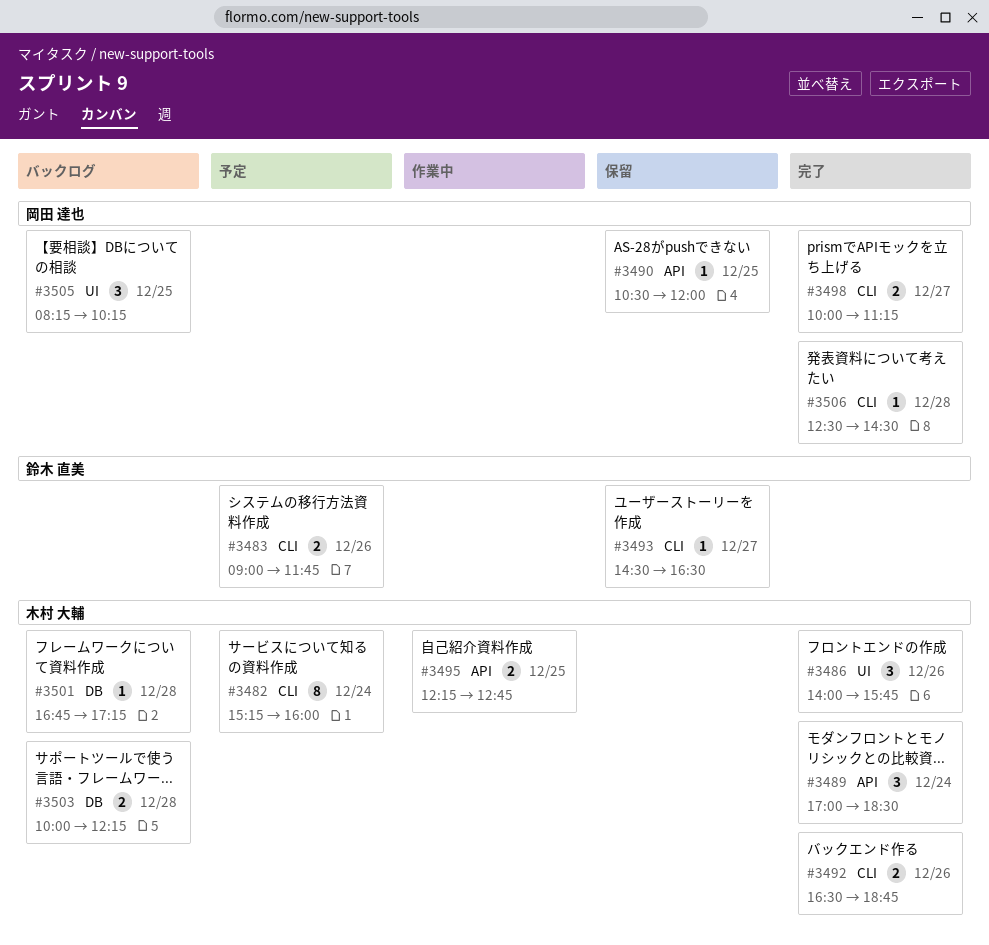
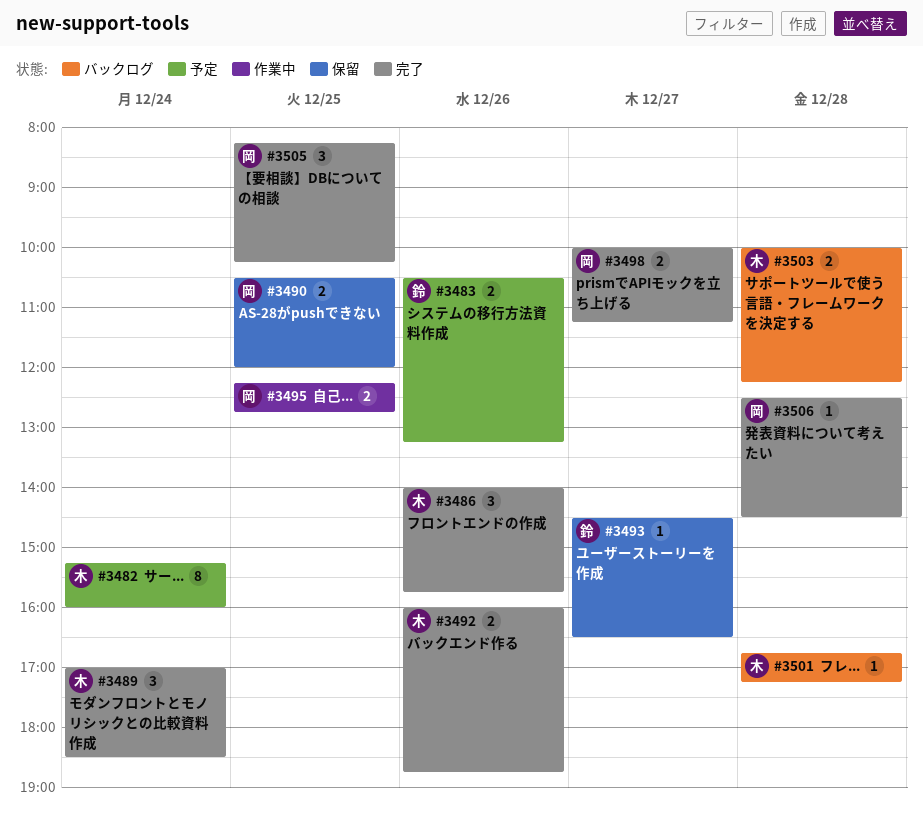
#3483, begins: 09:00 -> 10:30
#3483, ends: 11:45 -> 13:15
#3490, estimate: 1 -> 2
#3492, begins: 16:30 -> 16:00
#3495, owner: 木村 大輔 -> 岡田 達也
#3505, status: バックログ -> 完了

